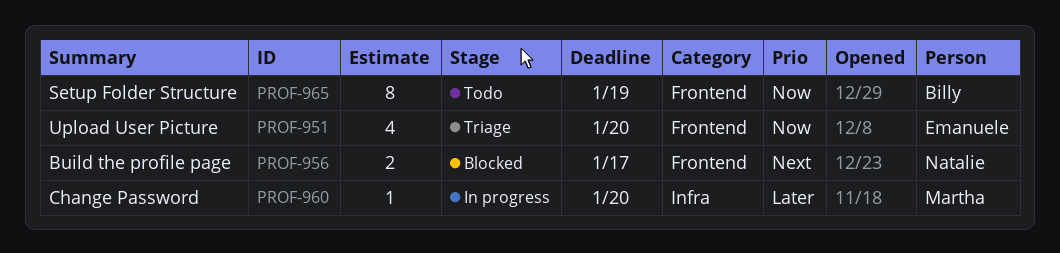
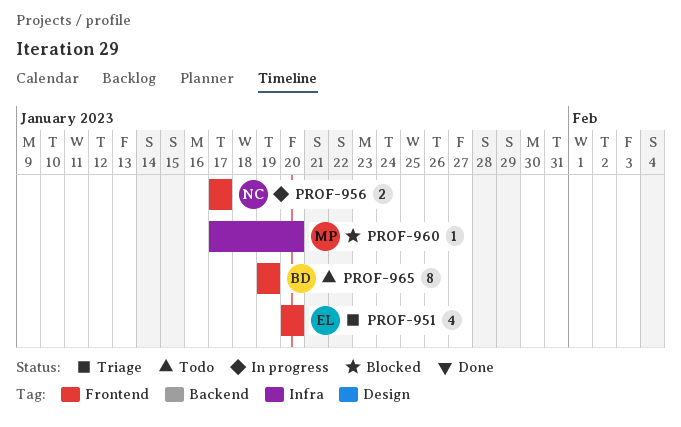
PROF-956, status: Blocked -> In progress
PROF-960, status: In progress -> Blocked

